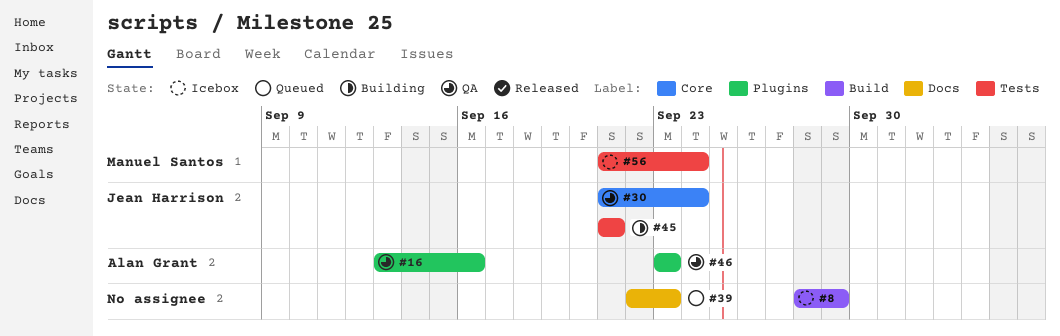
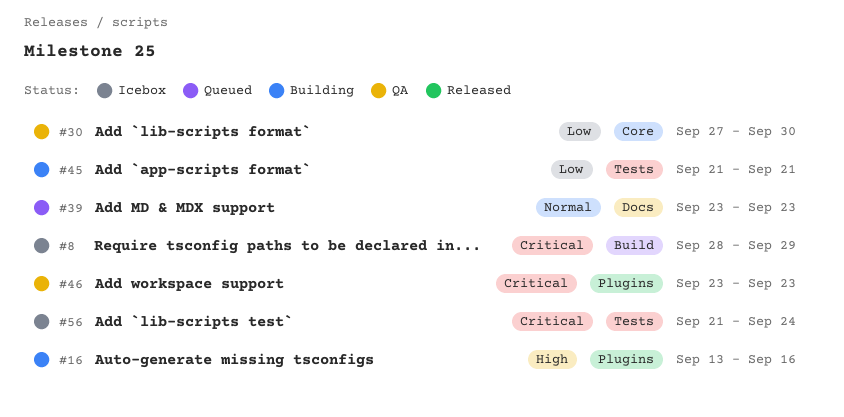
#16, status: QA -> Building
#30, start: Sep 21 -> Sep 27
#30, due: Sep 24 -> Sep 30
#39, start: Sep 22 -> Sep 23

